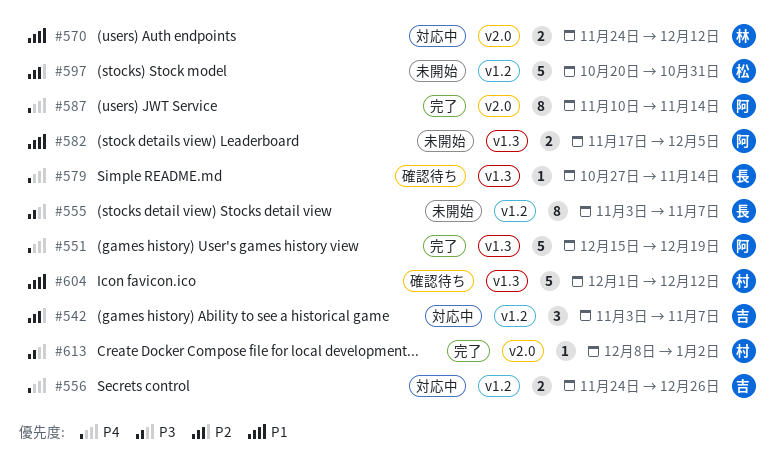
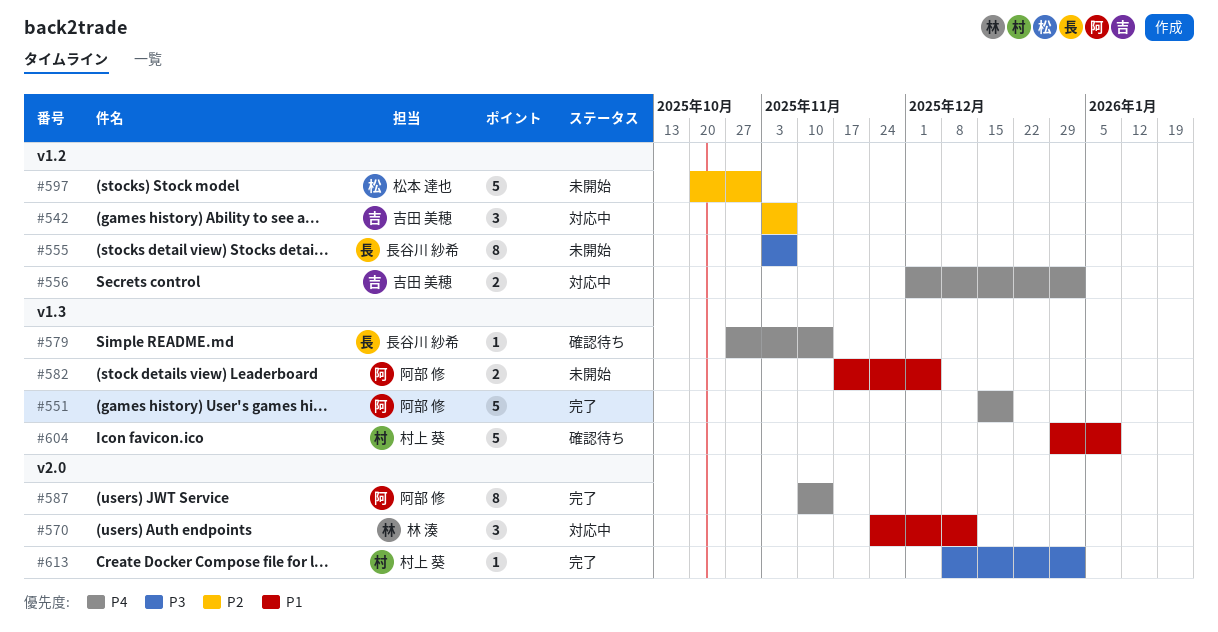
#556, start: Nov 24 -> Dec 1
#556, due: Dec 26 -> Jan 2
#570, estimate: 2 -> 3
#604, start: Dec 1 -> Dec 29
#604, due: Dec 12 -> Jan 9

